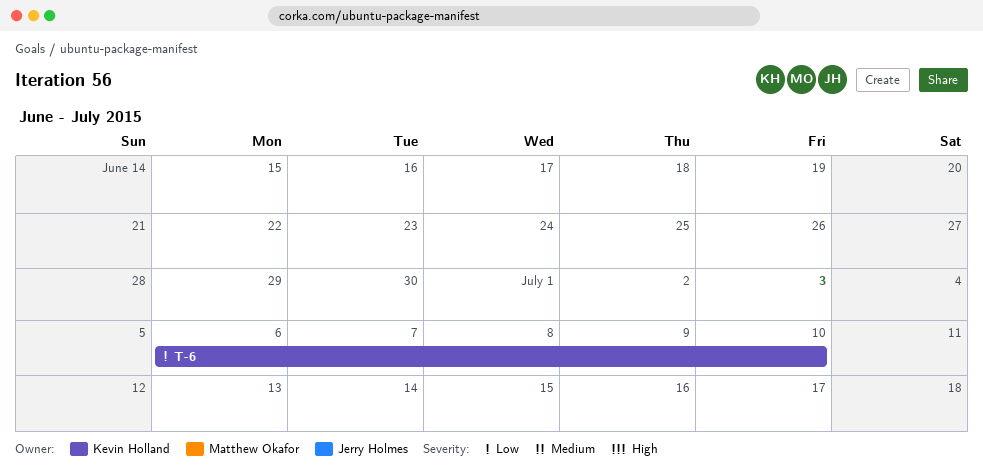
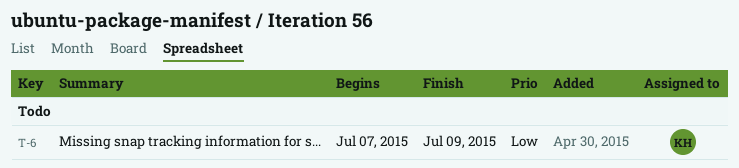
T-6, start: Jul 6 -> Jul 7
T-6, due: Jul 10 -> Jul 9

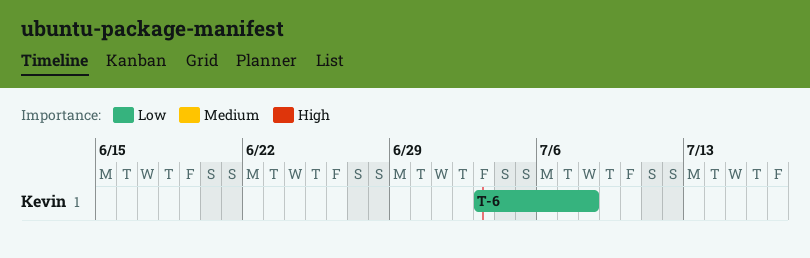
T-6, start: Jul 7 -> Jul 3
T-6, due: Jul 9 -> Jul 8

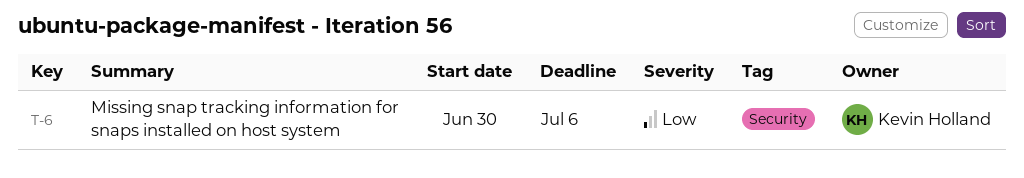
T-6, start: Jul 3 -> Jun 30
T-6, due: Jul 8 -> Jul 6

